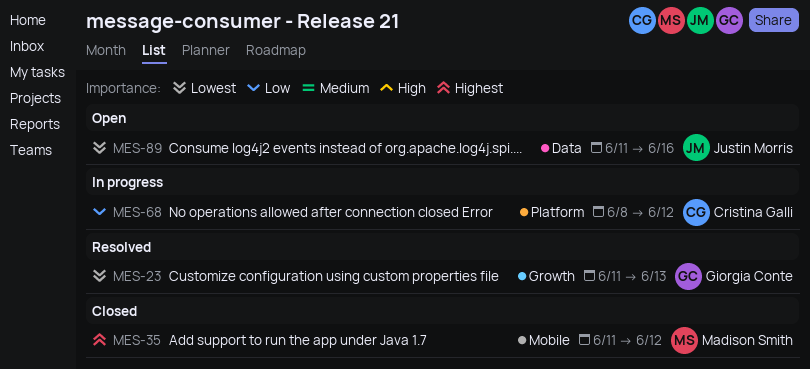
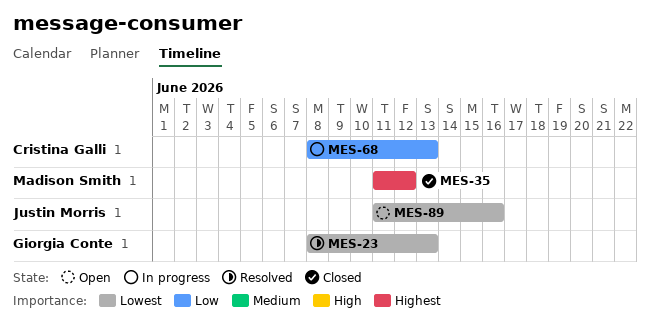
MES-23, start: Jun 11 -> Jun 8
MES-68, due: Jun 12 -> Jun 13

